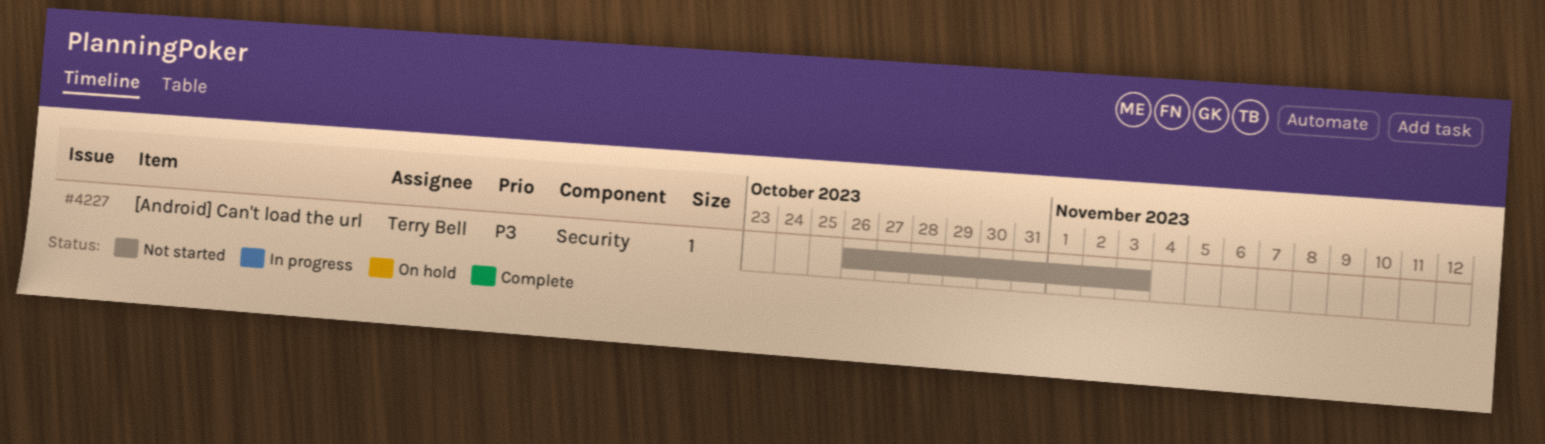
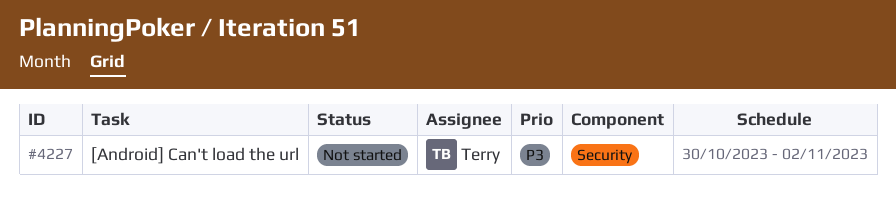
#4227, start: Oct 26 -> Oct 30
#4227, due: Nov 3 -> Nov 2

